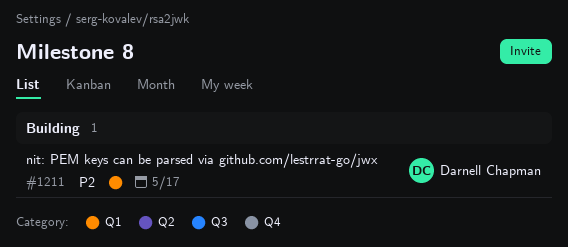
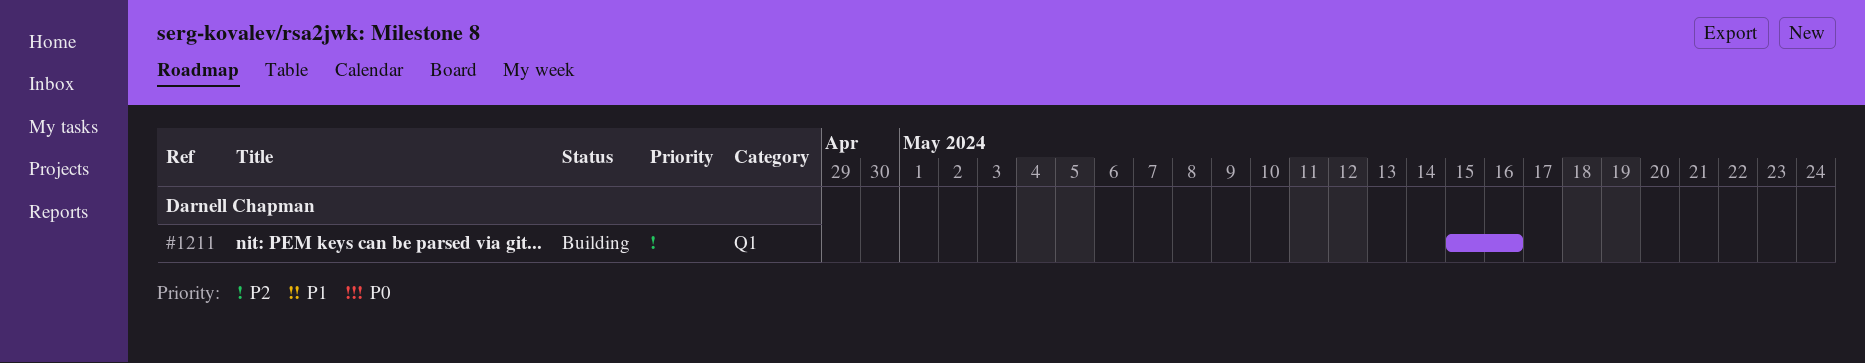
#1211, due: May 17 -> May 16

